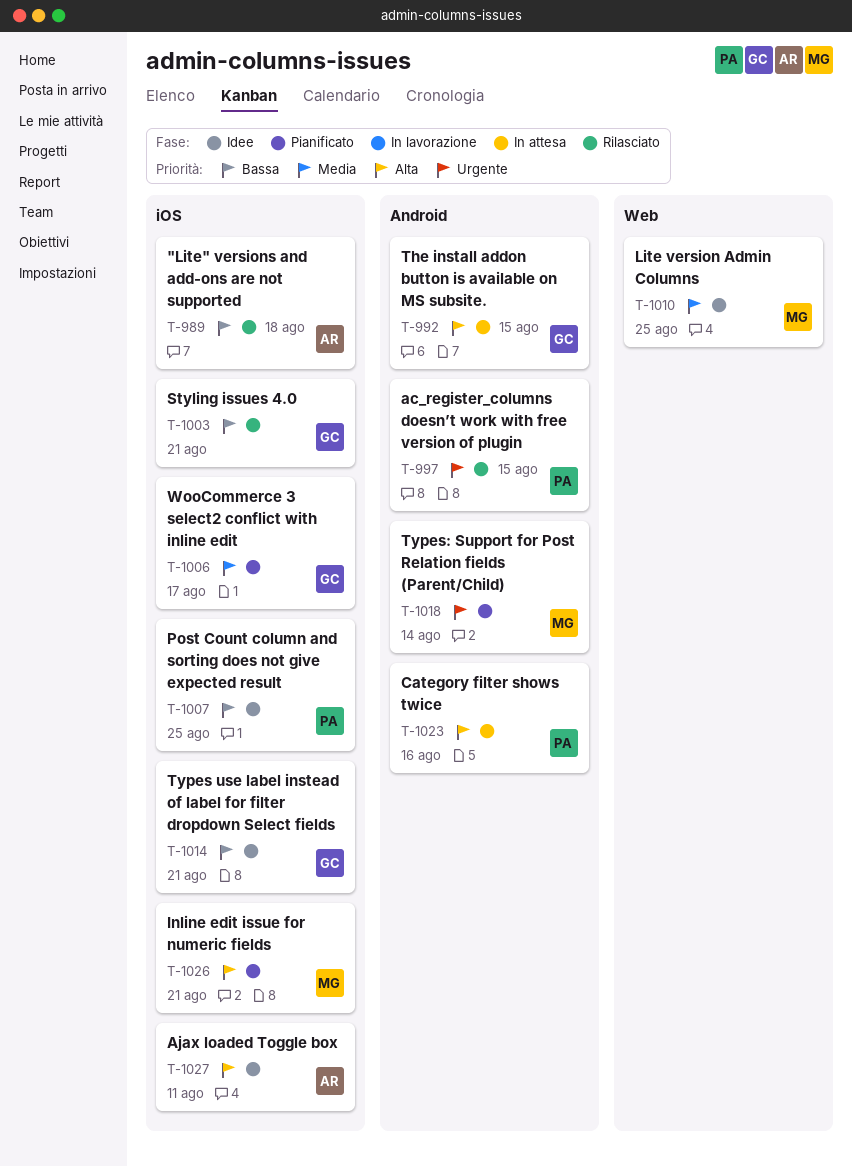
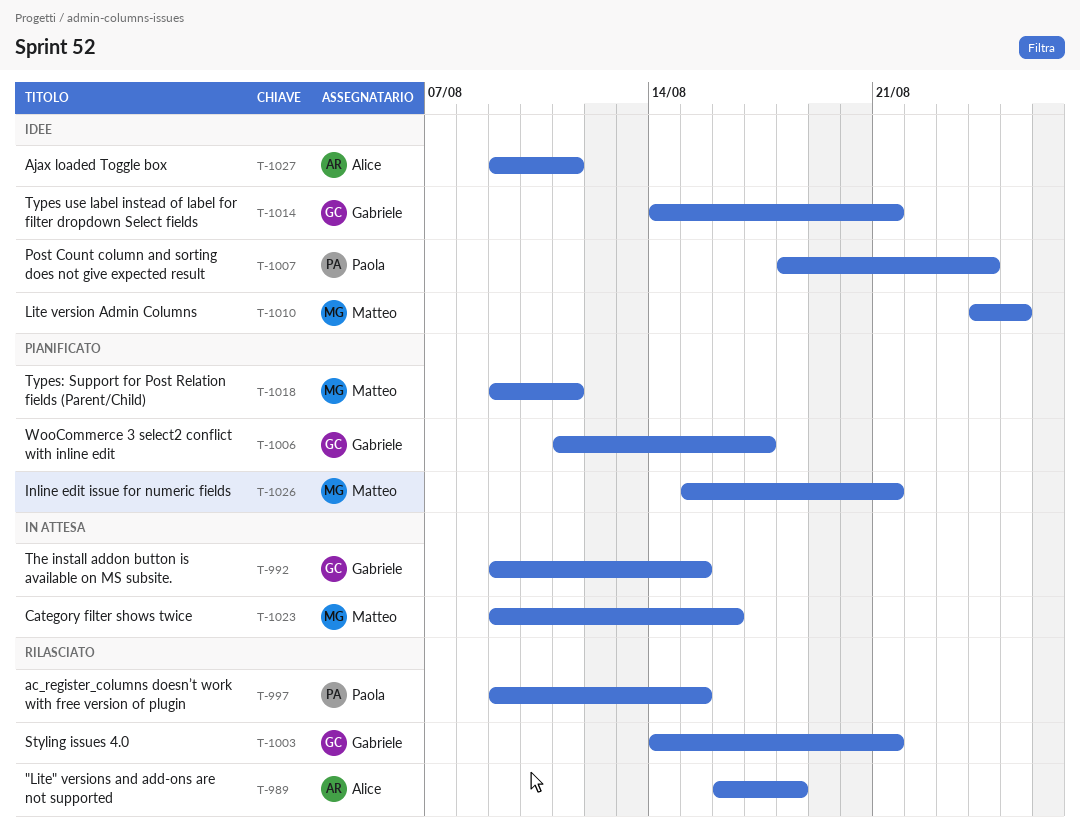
T-1007, due: Aug 25 -> Aug 24
T-1018, due: Aug 14 -> Aug 11
T-1023, owner: Paola -> Matteo

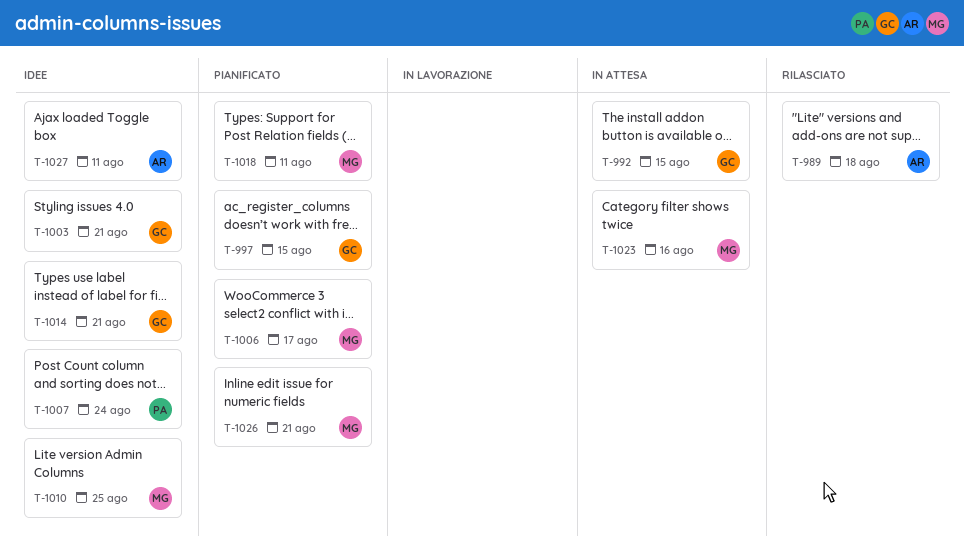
T-997, status: Rilasciato -> Pianificato
T-997, owner: Paola -> Gabriele
T-1003, status: Rilasciato -> Idee
T-1006, owner: Gabriele -> Matteo

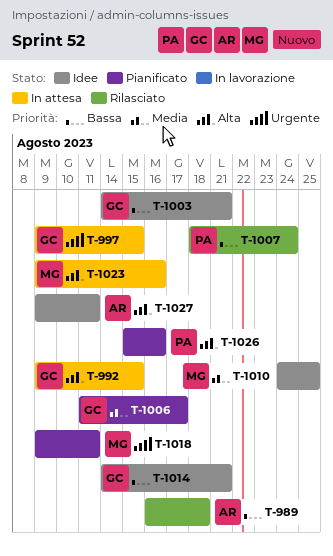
T-997, status: Pianificato -> In attesa
T-1006, owner: MG -> GC
T-1007, status: Idee -> Rilasciato
T-1026, owner: MG -> PA
T-1026, due: Aug 21 -> Aug 16

